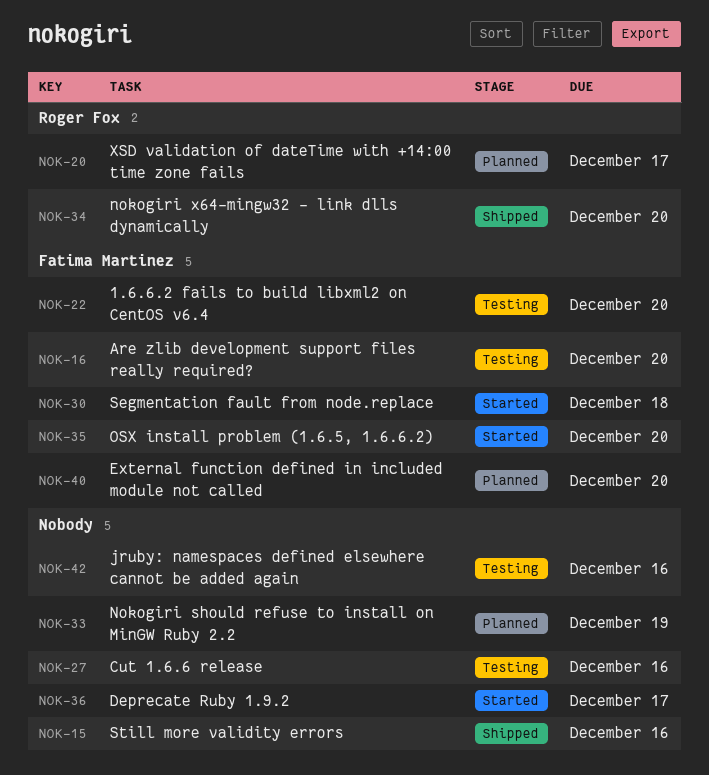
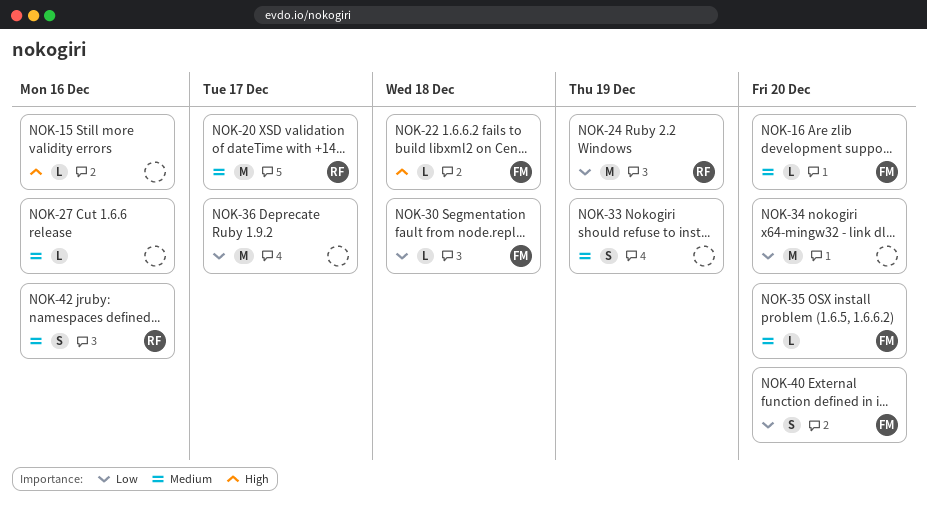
NOK-22, due: Dec 20 -> Dec 18
NOK-24: none -> present
NOK-34, owner: Roger Fox -> none
NOK-42, owner: none -> Roger Fox

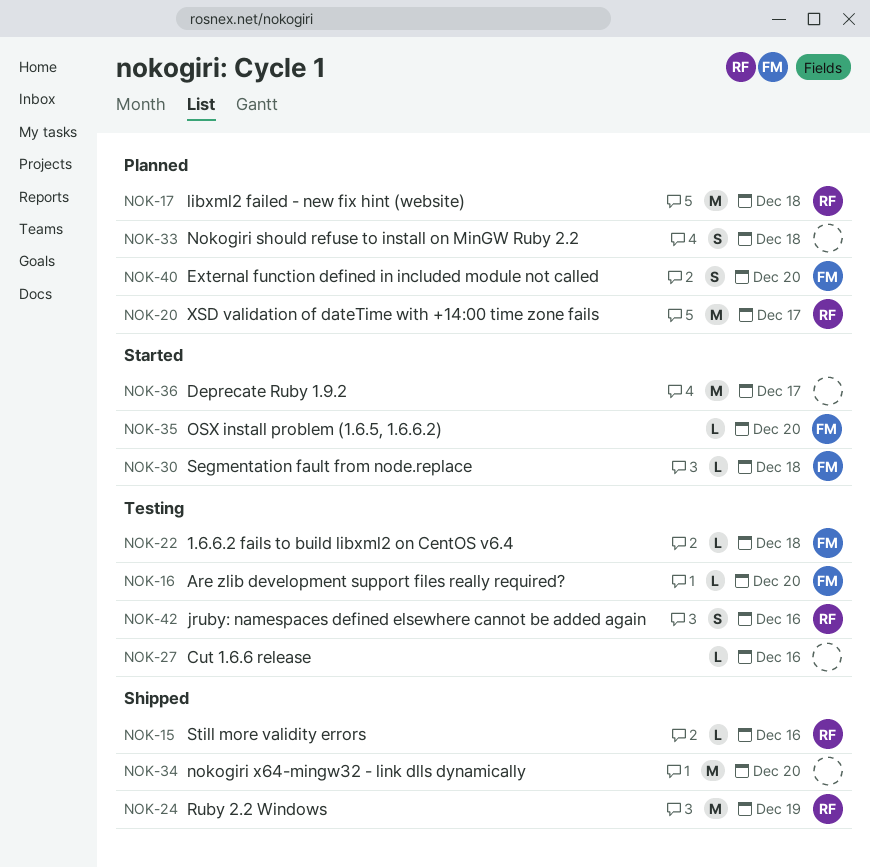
NOK-15, owner: none -> RF
NOK-17: none -> present
NOK-33, due: Dec 19 -> Dec 18

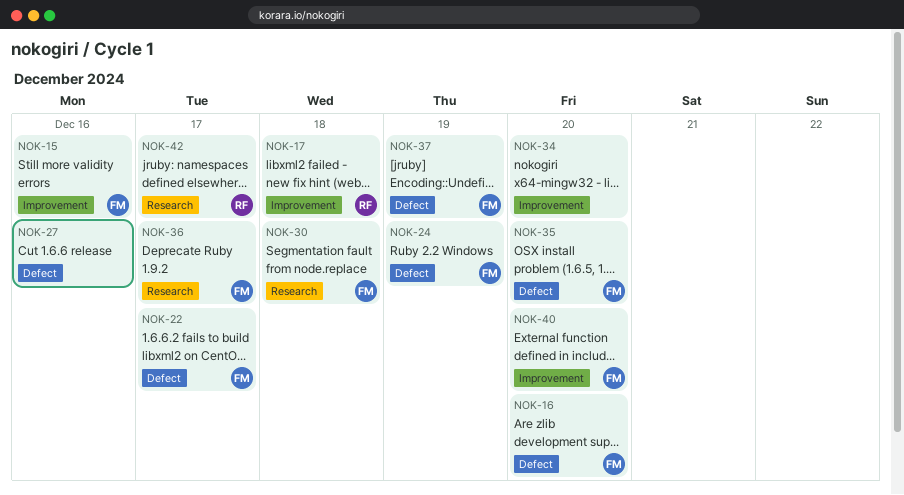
NOK-15, owner: RF -> FM
NOK-20: present -> none
NOK-22, due: Dec 18 -> Dec 17
NOK-24, owner: RF -> FM
NOK-33: present -> none
NOK-36, owner: none -> FM
NOK-37: none -> present
NOK-42, due: Dec 16 -> Dec 17

